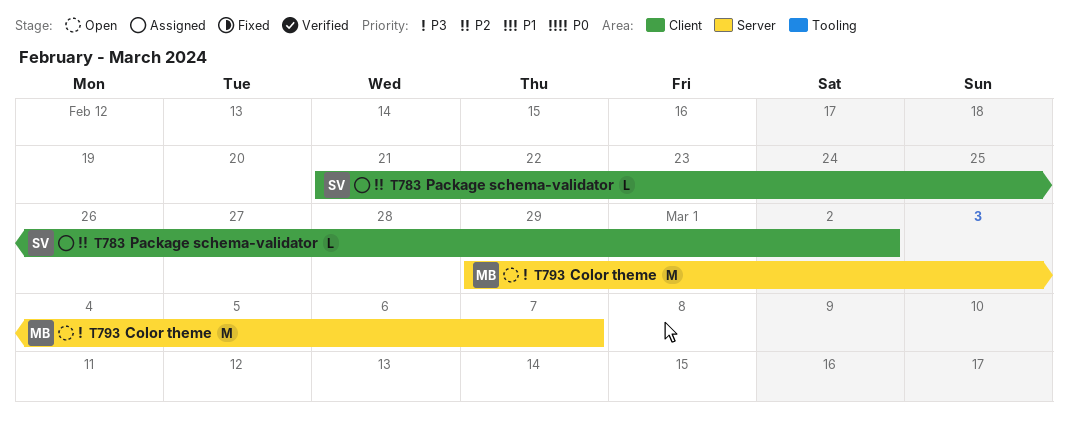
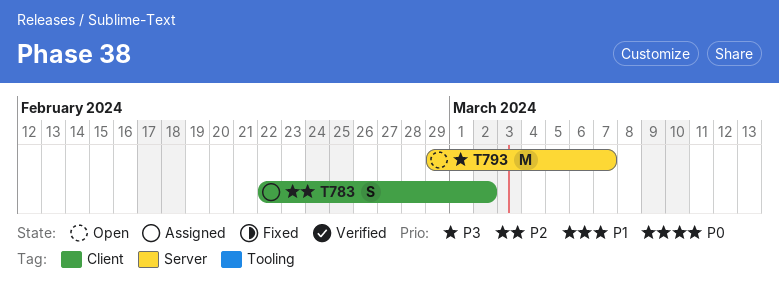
T783, estimate: L -> S
T783, start: Feb 21 -> Feb 22

